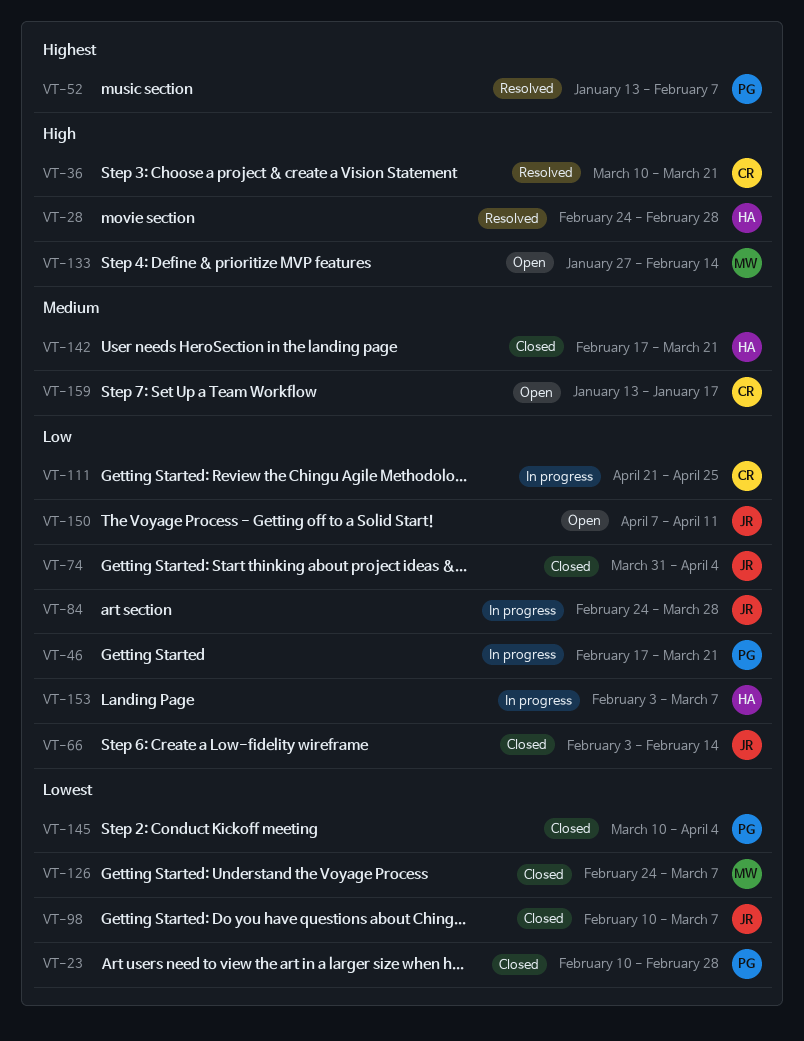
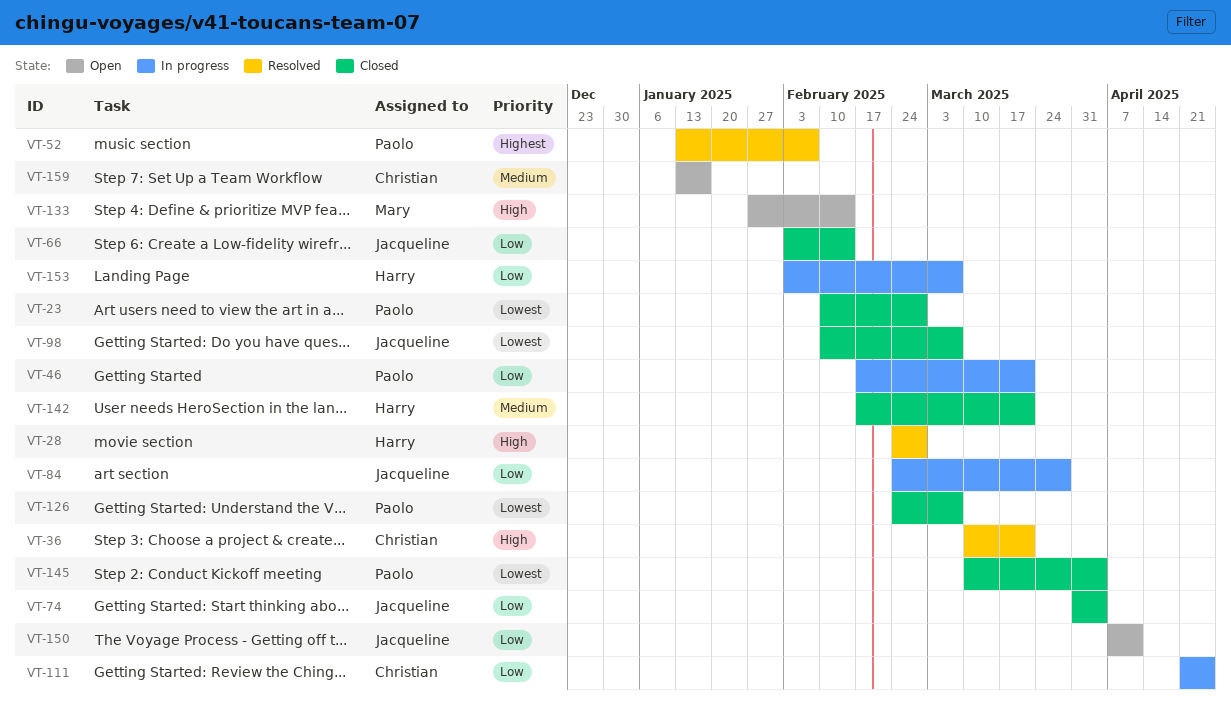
VT-126, owner: Mary -> Paolo

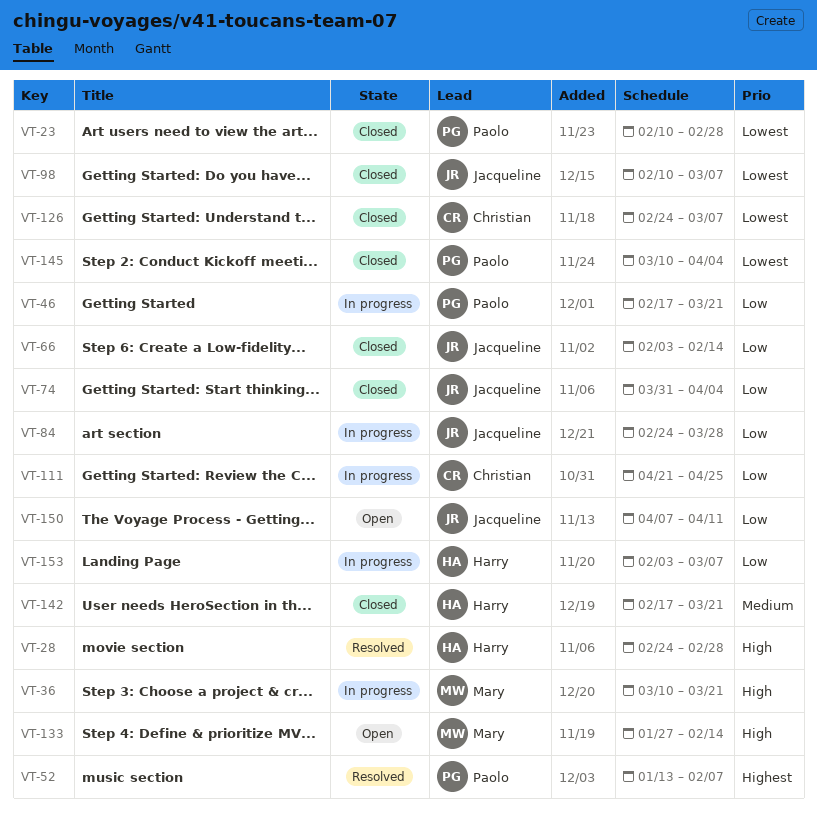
VT-36, status: Resolved -> In progress
VT-36, owner: Christian -> Mary
VT-126, owner: Paolo -> Christian
VT-159: present -> none

